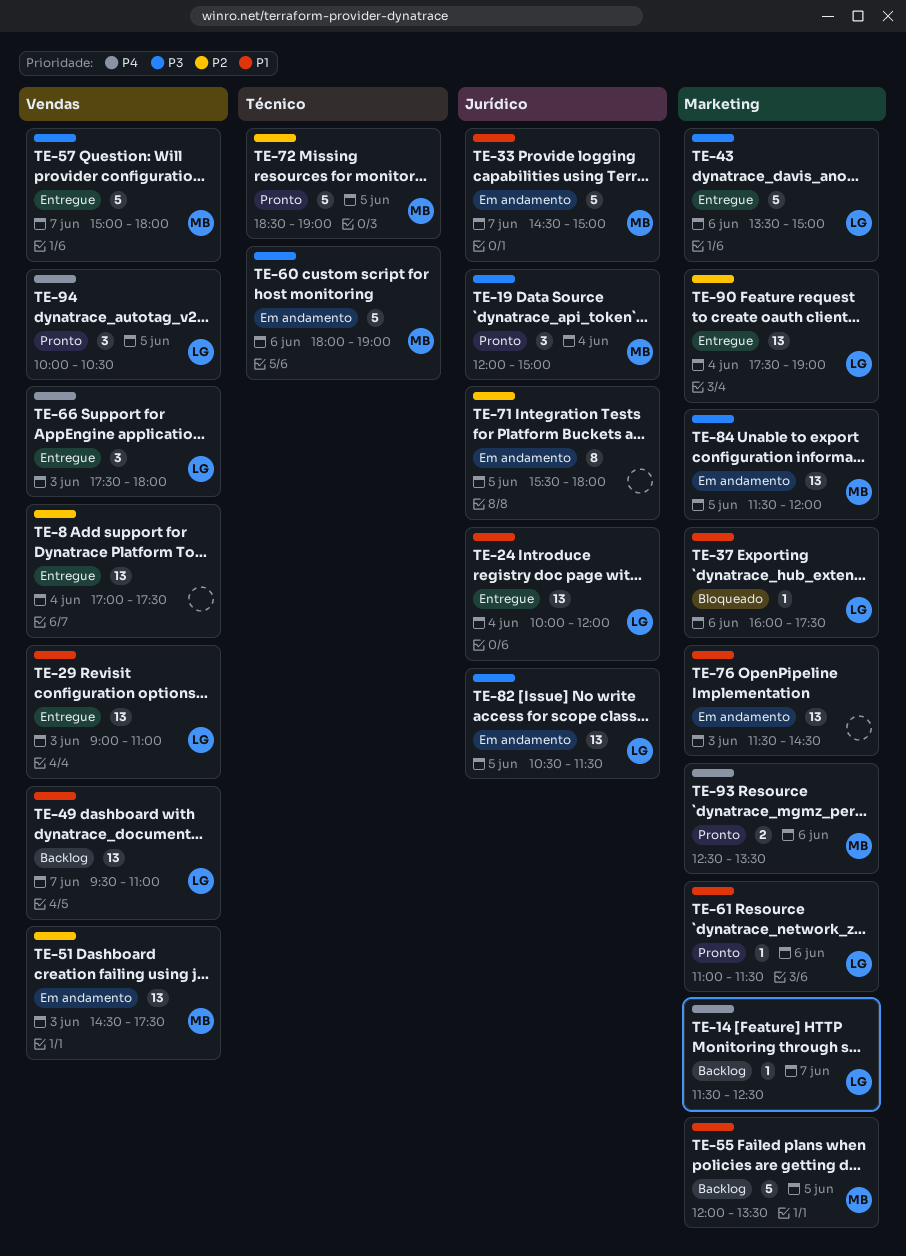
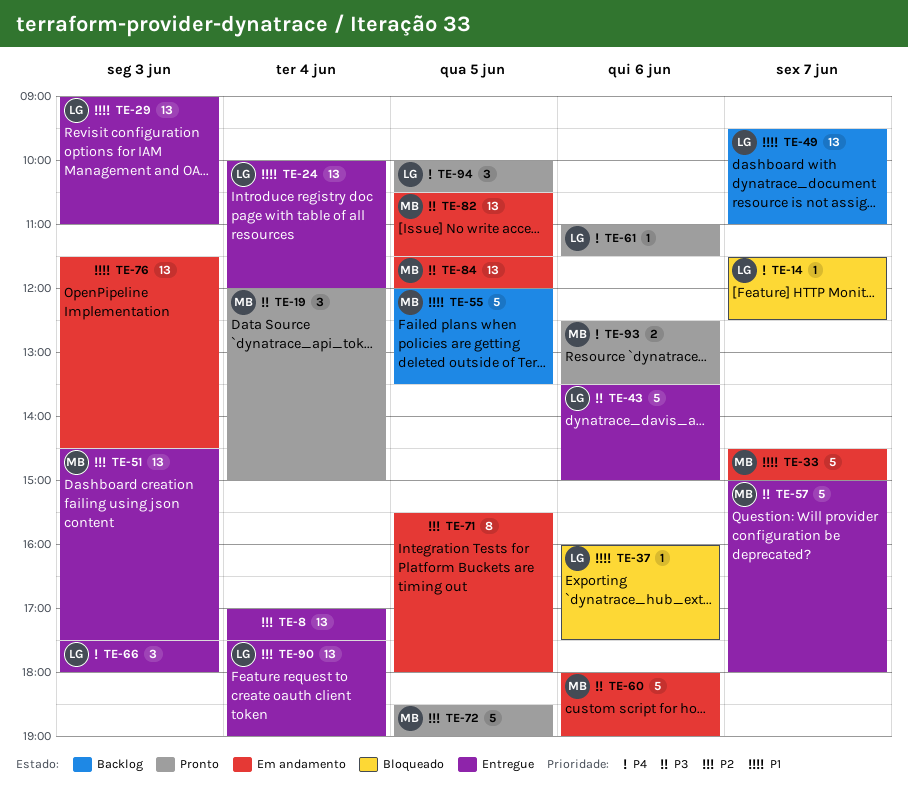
TE-14, status: Backlog -> Bloqueado
TE-51, status: Em andamento -> Entregue
TE-61, priority: P1 -> P4
TE-82, owner: LG -> MB

